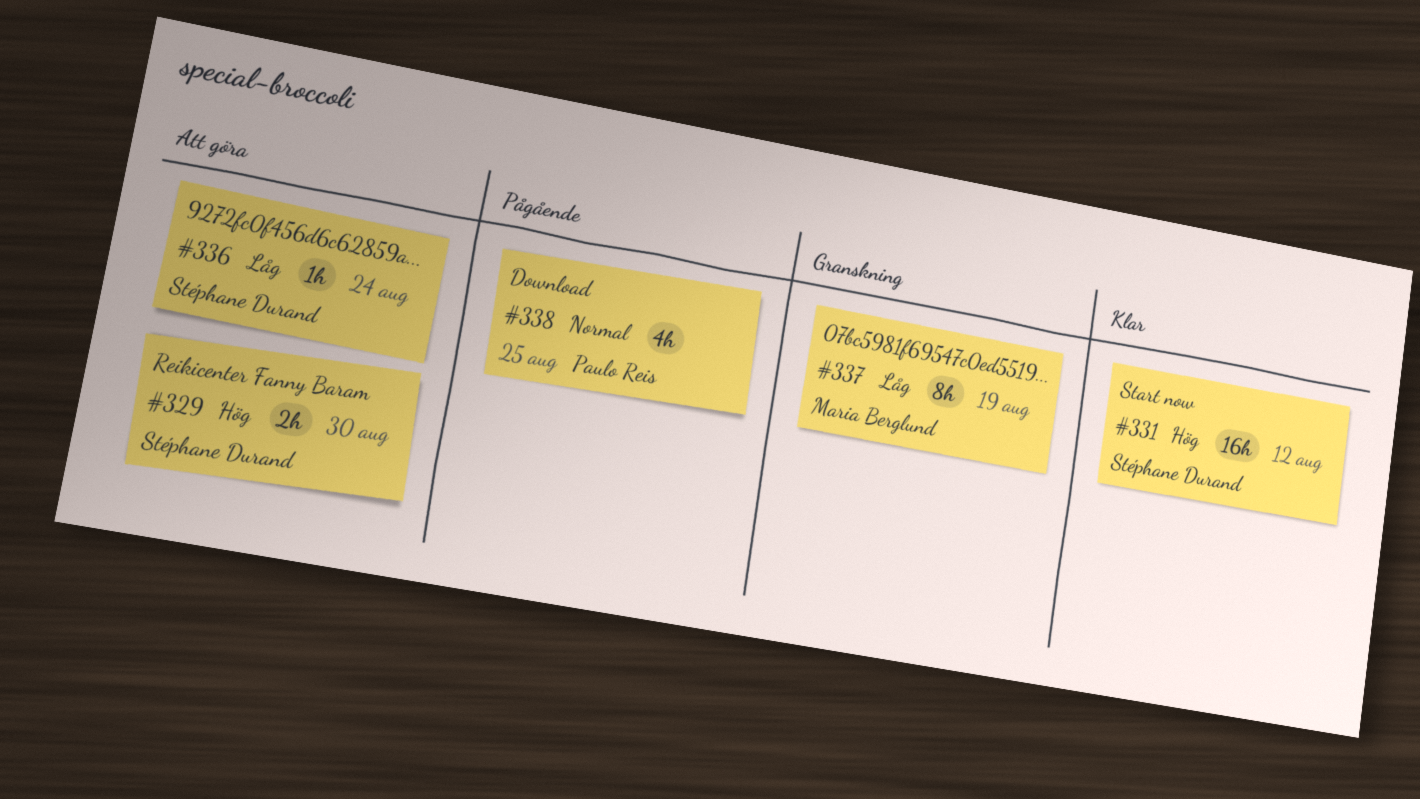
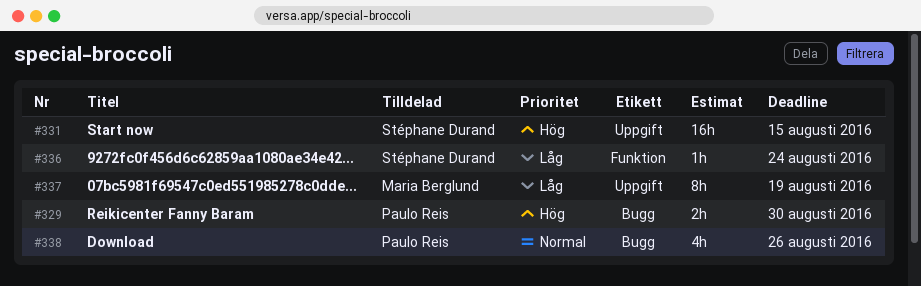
#329, owner: Stéphane Durand -> Paulo Reis
#331, due: Aug 12 -> Aug 15
#338, due: Aug 25 -> Aug 26

